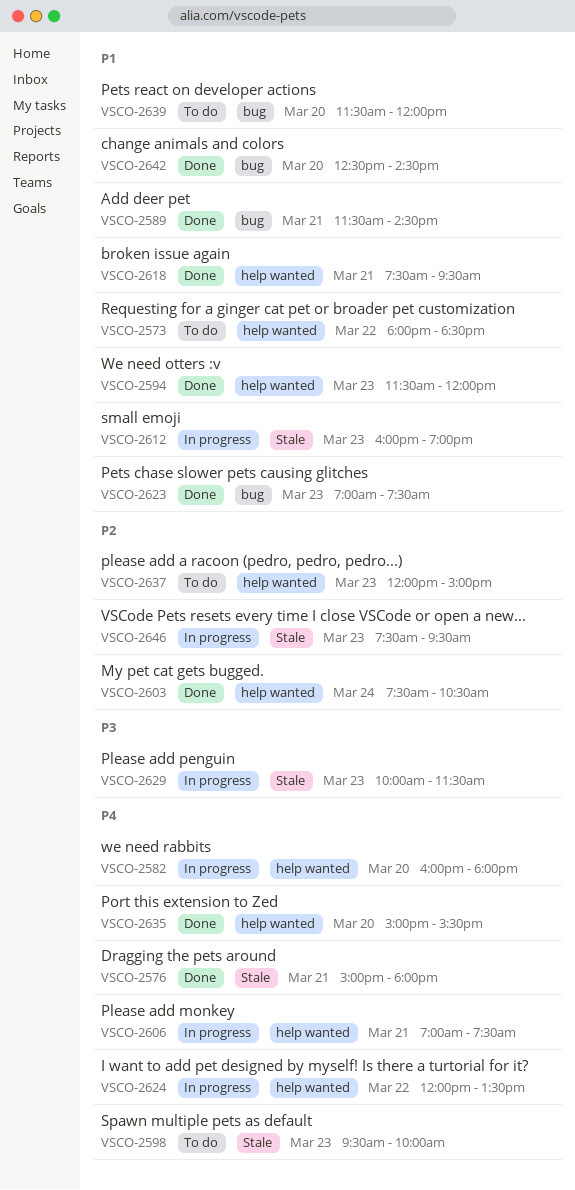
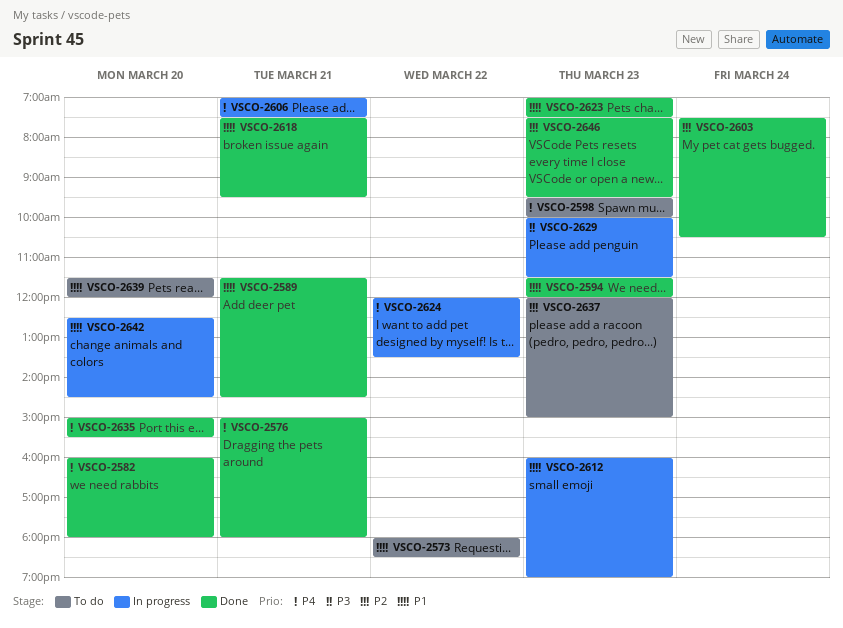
VSCO-2582, status: In progress -> Done
VSCO-2642, status: Done -> In progress
VSCO-2646, status: In progress -> Done

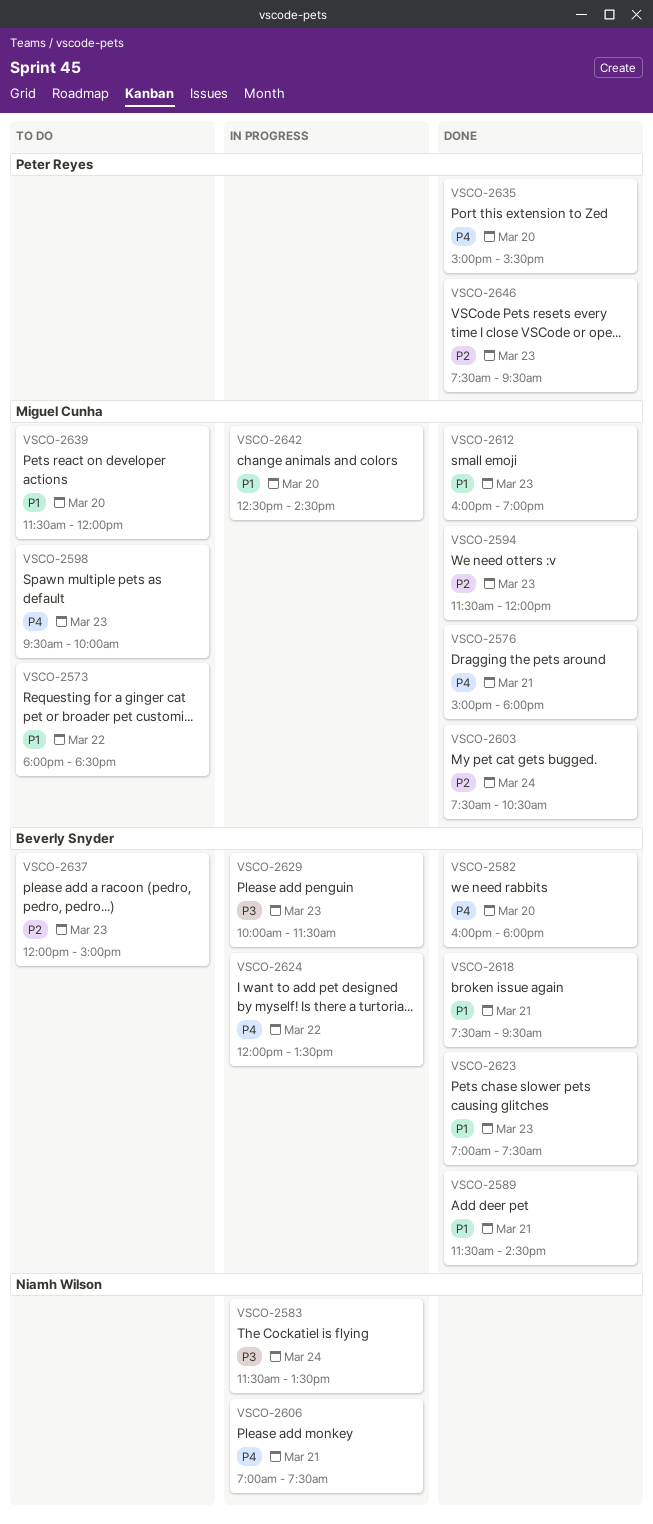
VSCO-2583: none -> present
VSCO-2594, priority: P1 -> P2
VSCO-2612, status: In progress -> Done

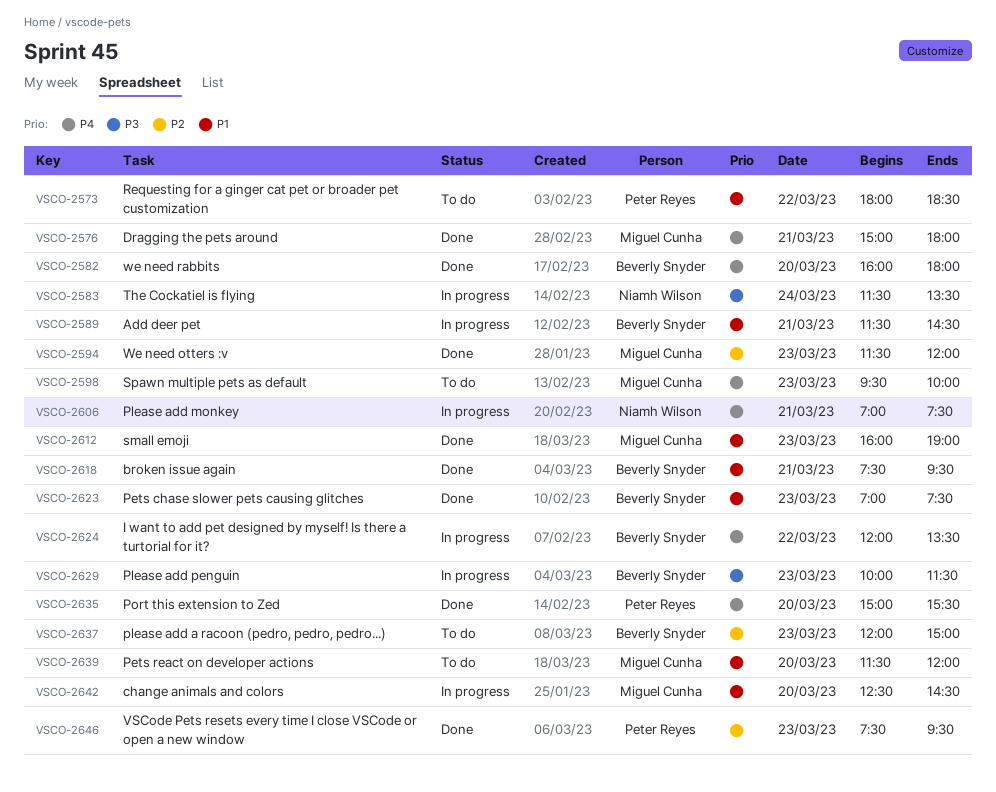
VSCO-2573, owner: Miguel Cunha -> Peter Reyes
VSCO-2589, status: Done -> In progress
VSCO-2603: present -> none

